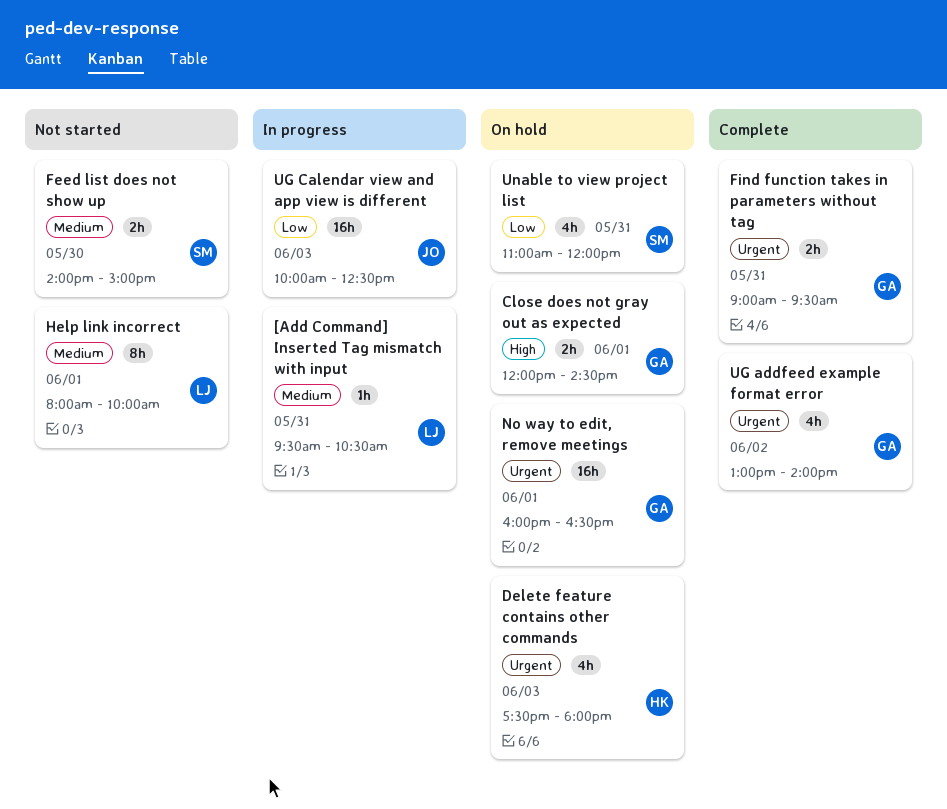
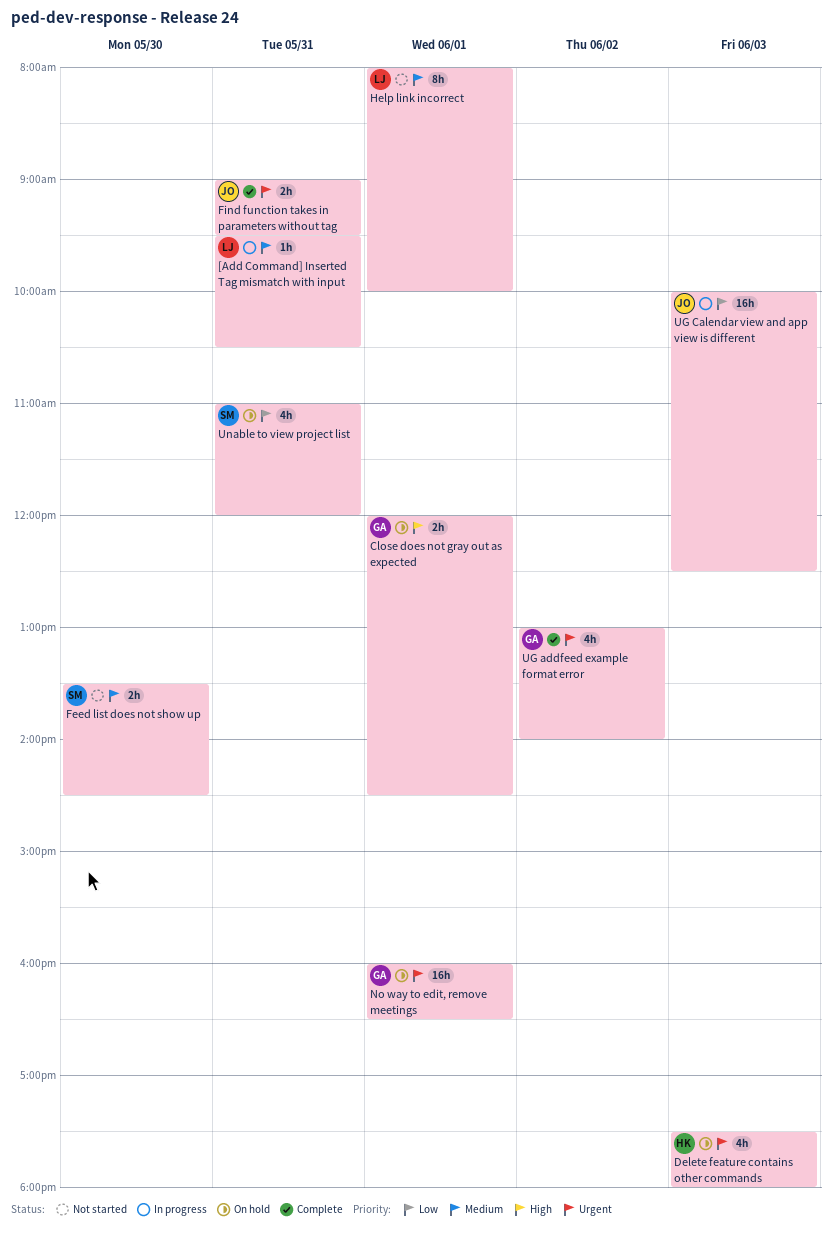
Feed list does not show up, begins: 14:00 -> 13:30
Feed list does not show up, ends: 15:00 -> 14:30
Find function takes in parameters without tag, owner: GA -> JO

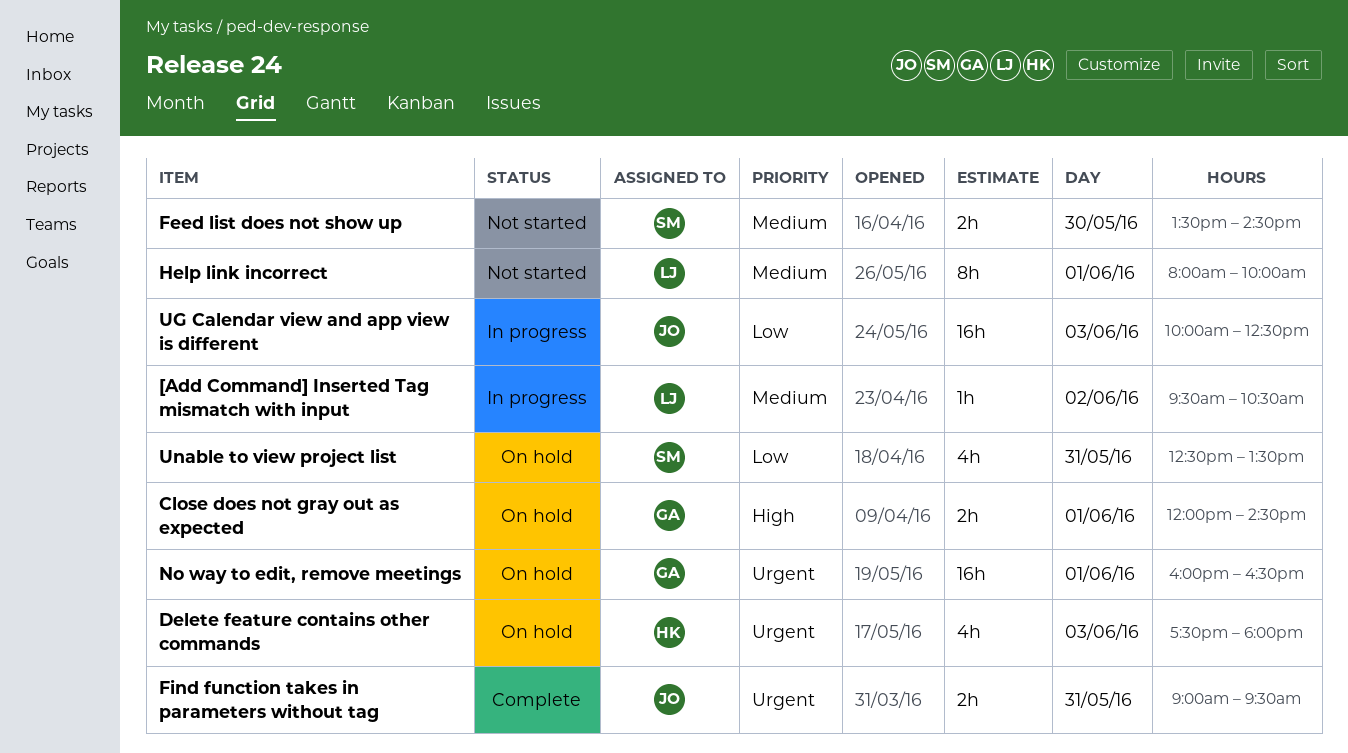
[Add Command] Inserted Tag mismatch with input, day: May 31 -> Jun 2
UG addfeed example format error: present -> none
Unable to view project list, begins: 11:00 -> 12:30
Unable to view project list, ends: 12:00 -> 13:30

